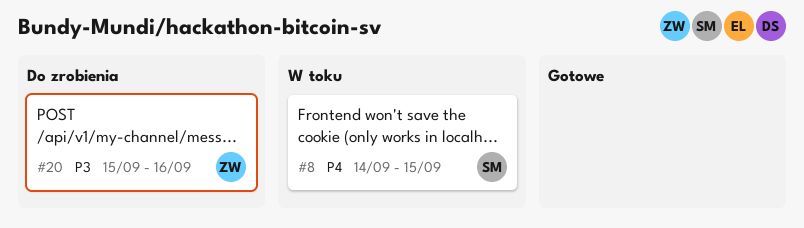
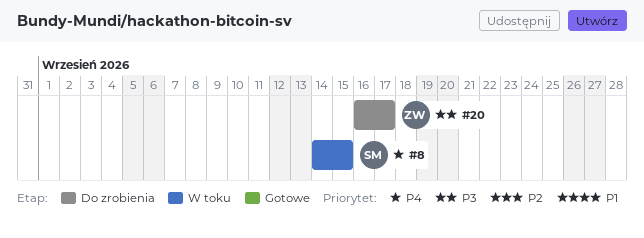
#20, start: Sep 15 -> Sep 16
#20, due: Sep 16 -> Sep 17

